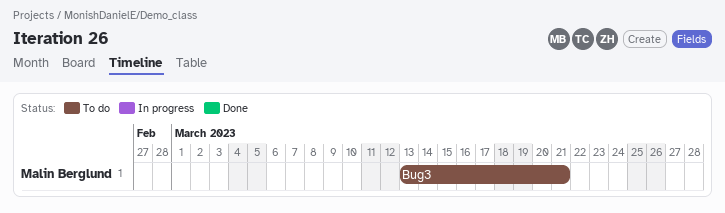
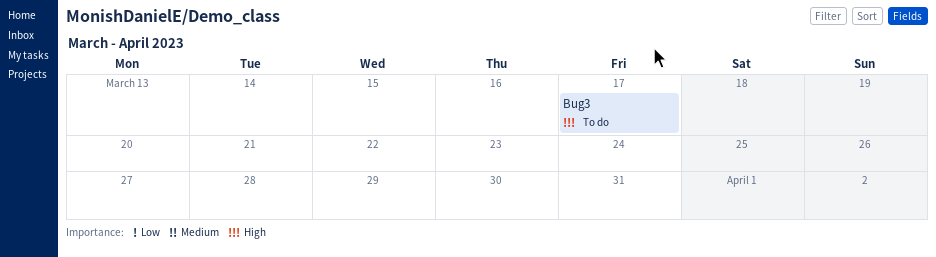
Bug3, due: Mar 21 -> Mar 17

